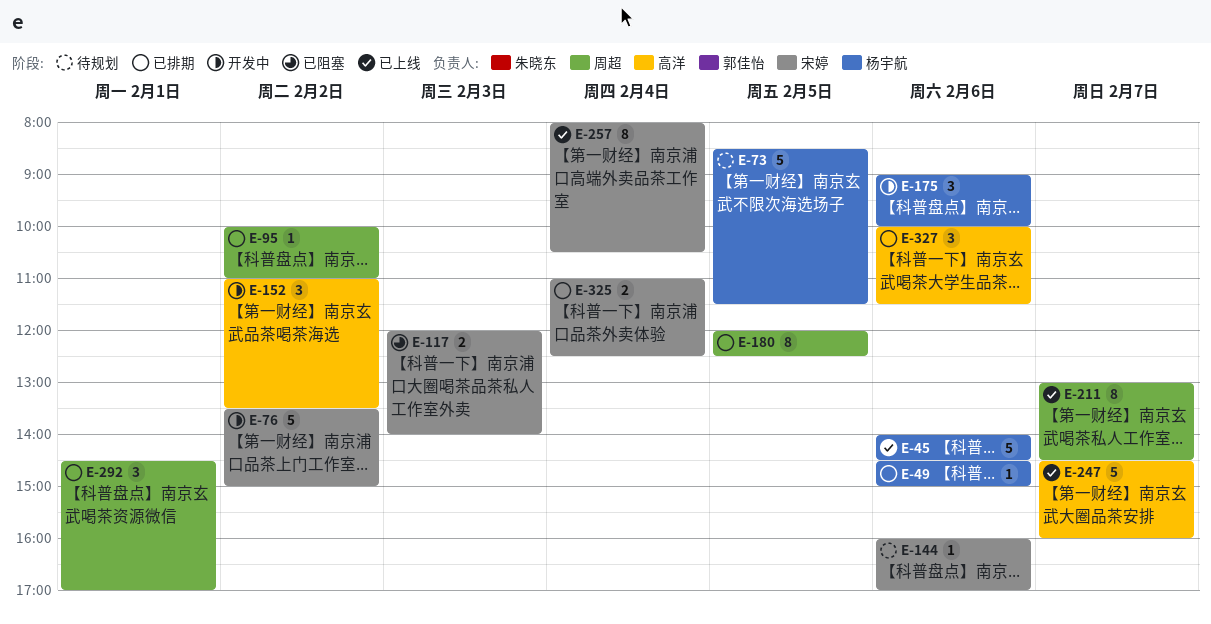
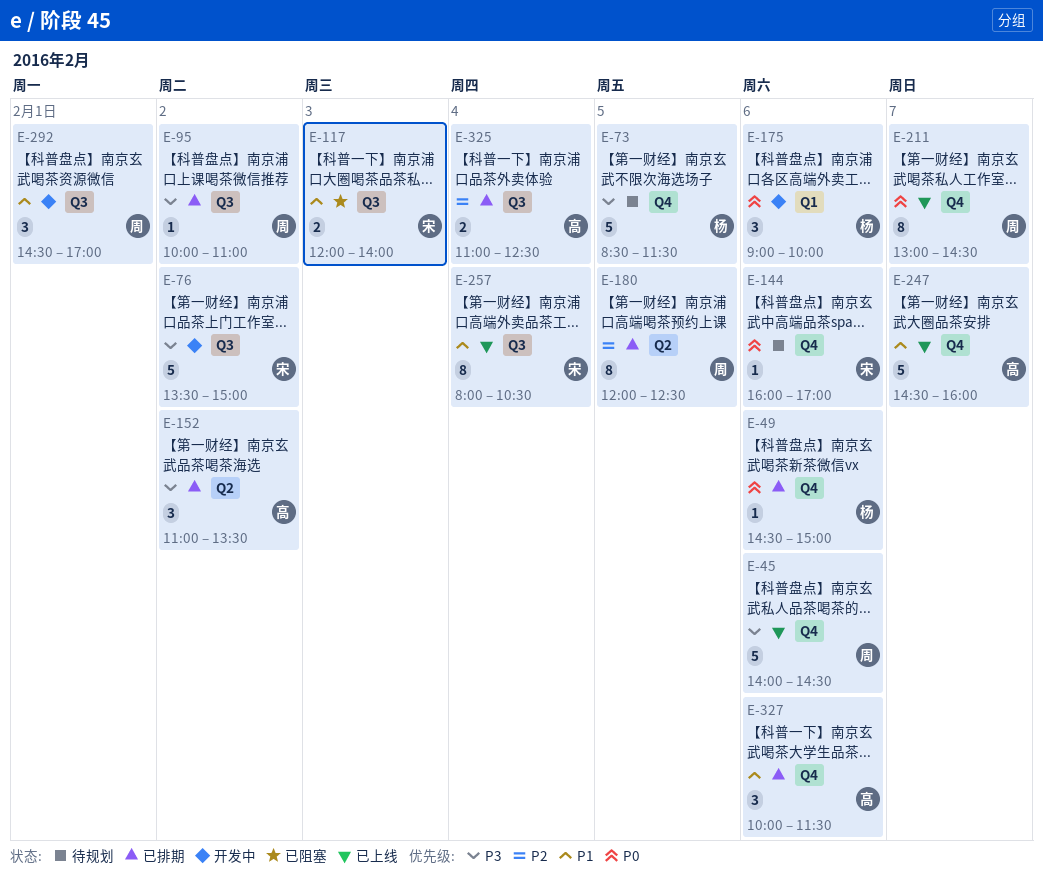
E-45, owner: 杨宇航 -> 周超
E-152, status: 开发中 -> 已排期
E-292, status: 已排期 -> 开发中
E-325, owner: 宋婷 -> 高洋

